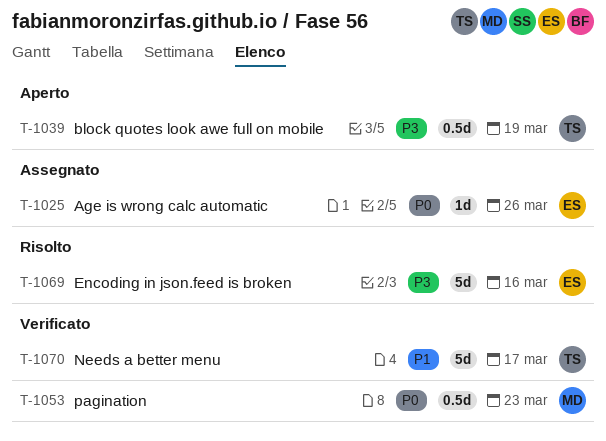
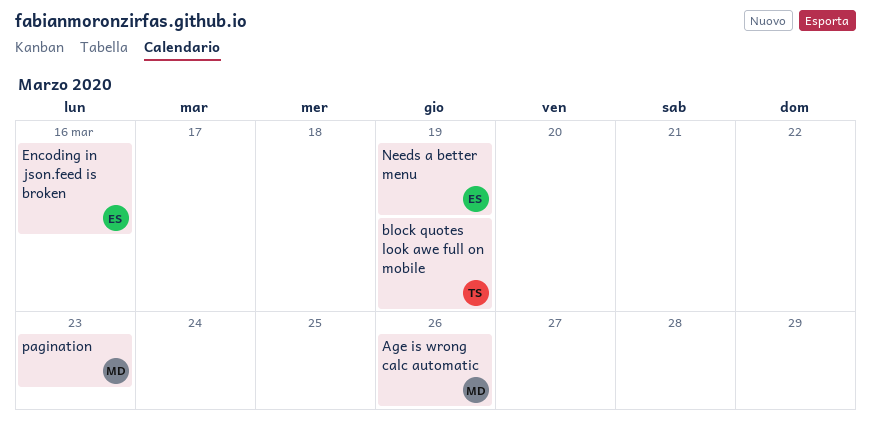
Age is wrong calc automatic, owner: ES -> MD
Needs a better menu, owner: TS -> ES
Needs a better menu, due: Mar 17 -> Mar 19

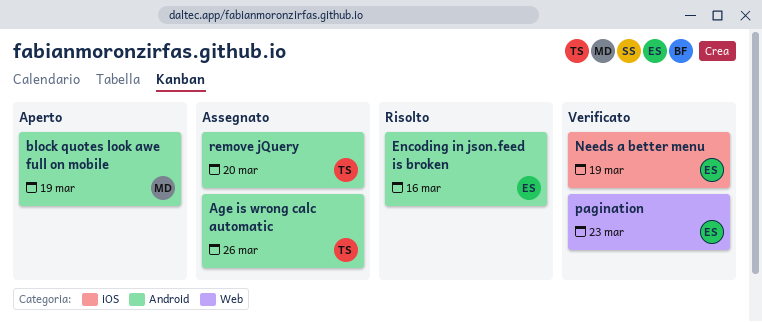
Age is wrong calc automatic, owner: MD -> TS
block quotes look awe full on mobile, owner: TS -> MD
pagination, owner: MD -> ES
remove jQuery: none -> present

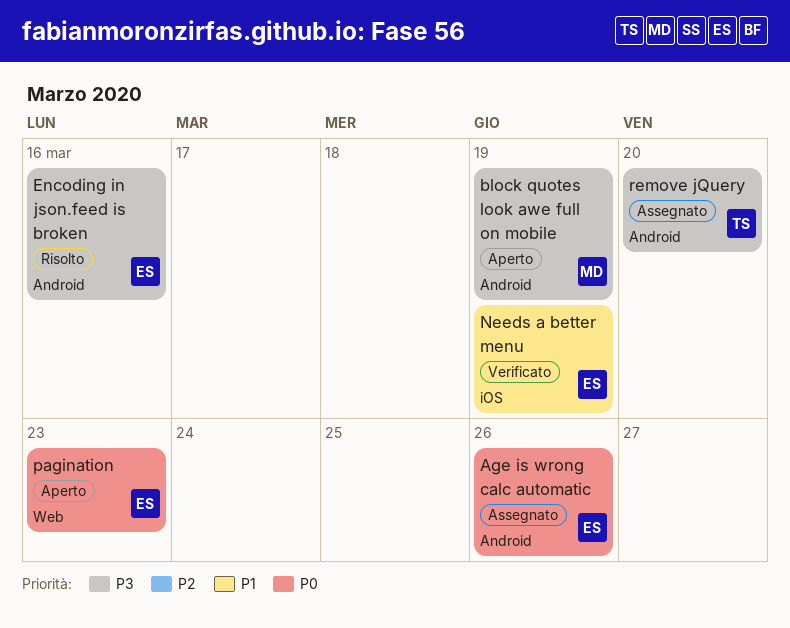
Age is wrong calc automatic, owner: TS -> ES
pagination, status: Verificato -> Aperto

